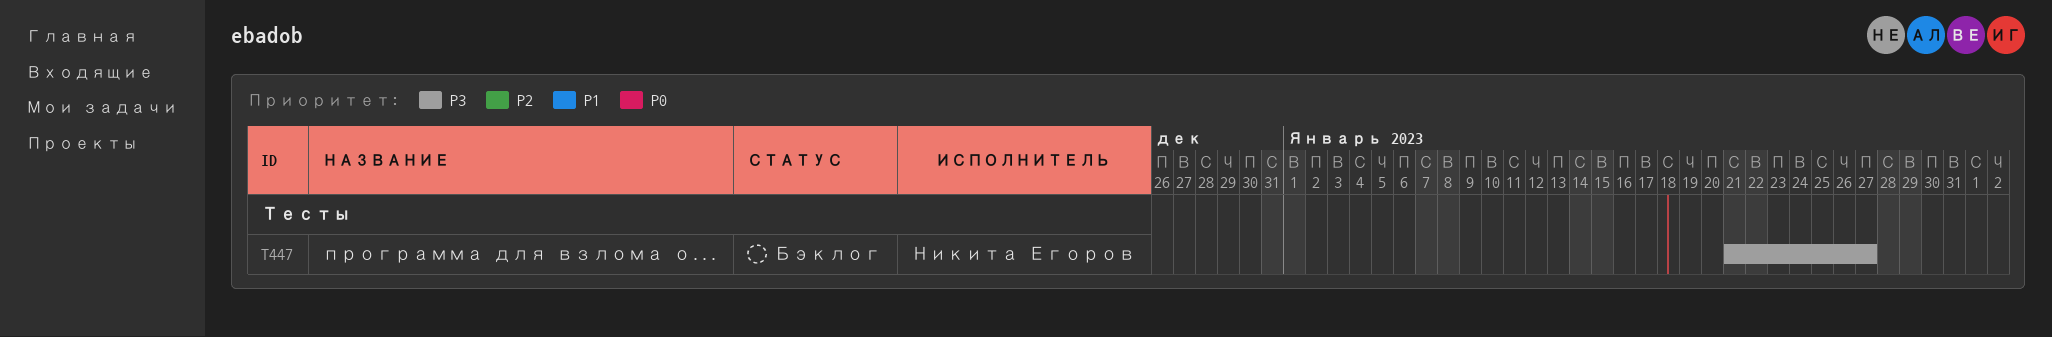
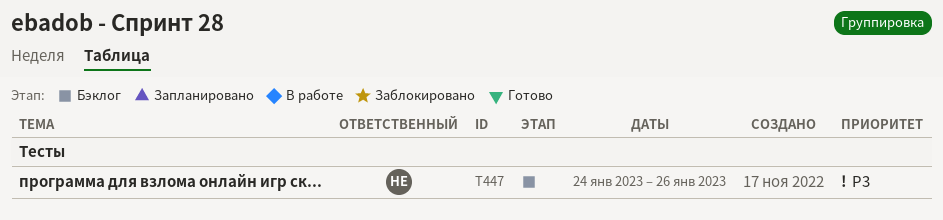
T447, start: Jan 21 -> Jan 24
T447, due: Jan 27 -> Jan 26

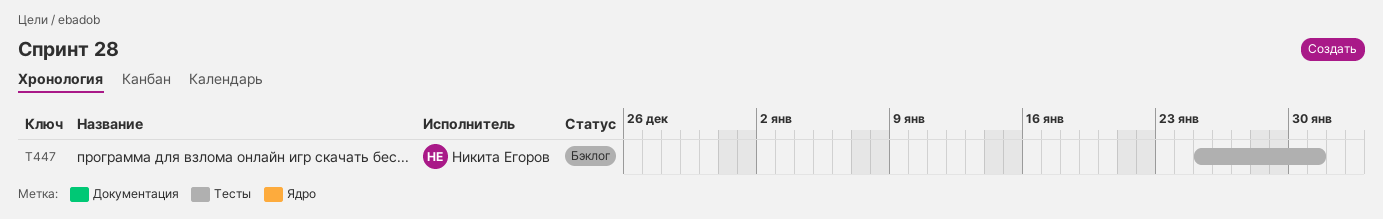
T447, start: Jan 24 -> Jan 25
T447, due: Jan 26 -> Jan 31

